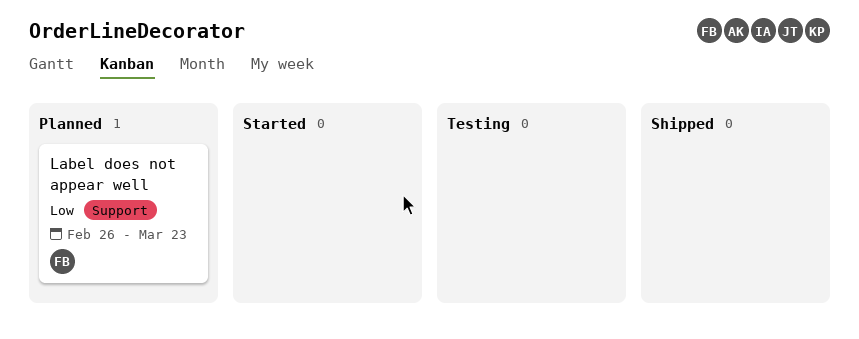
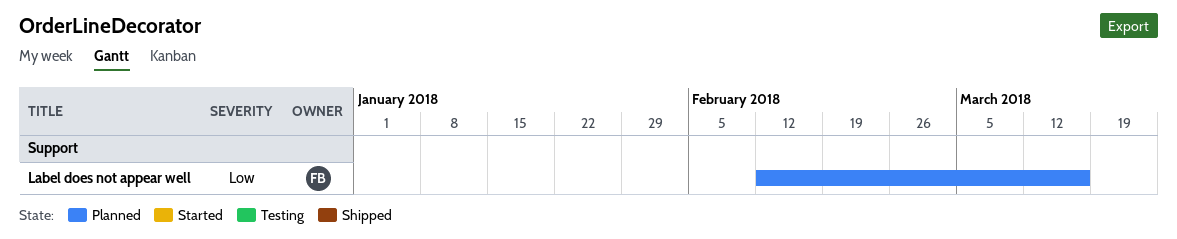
Label does not appear well, start: Feb 26 -> Feb 12
Label does not appear well, due: Mar 23 -> Mar 16

